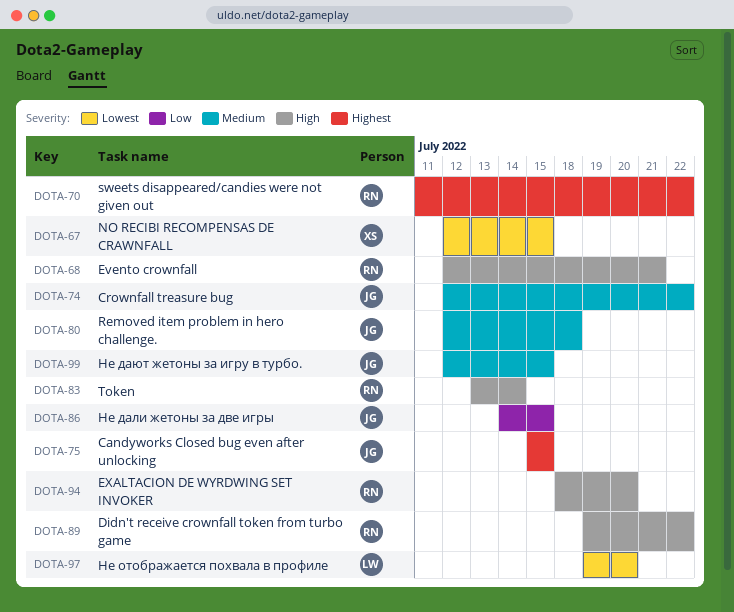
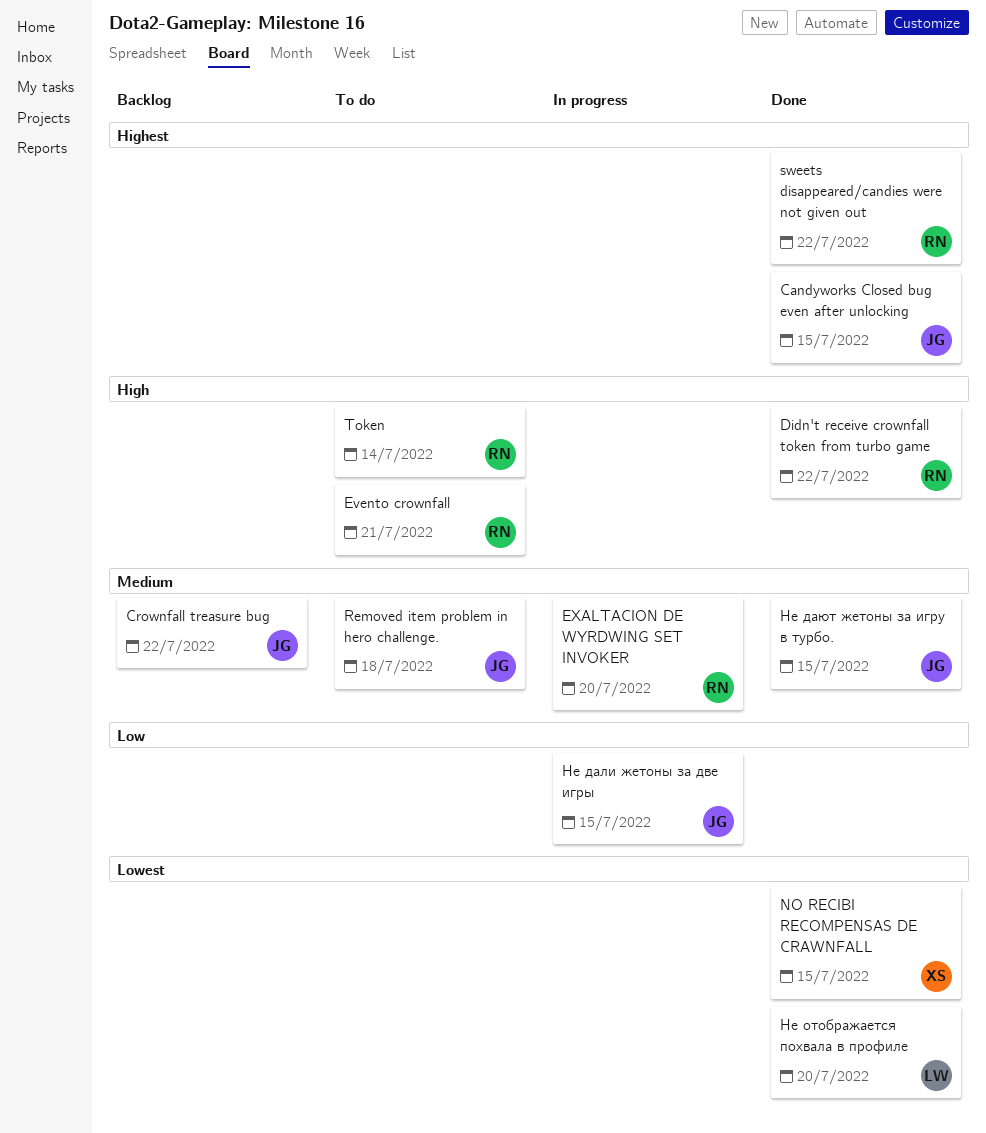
EXALTACION DE WYRDWING SET INVOKER, priority: High -> Medium

